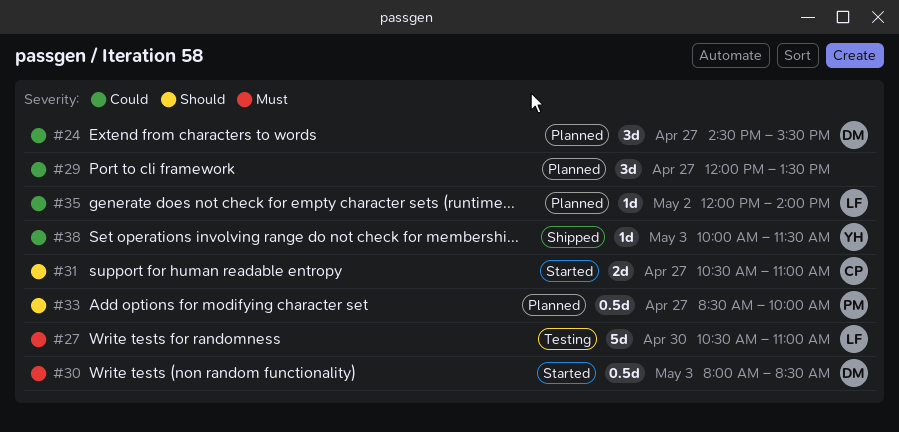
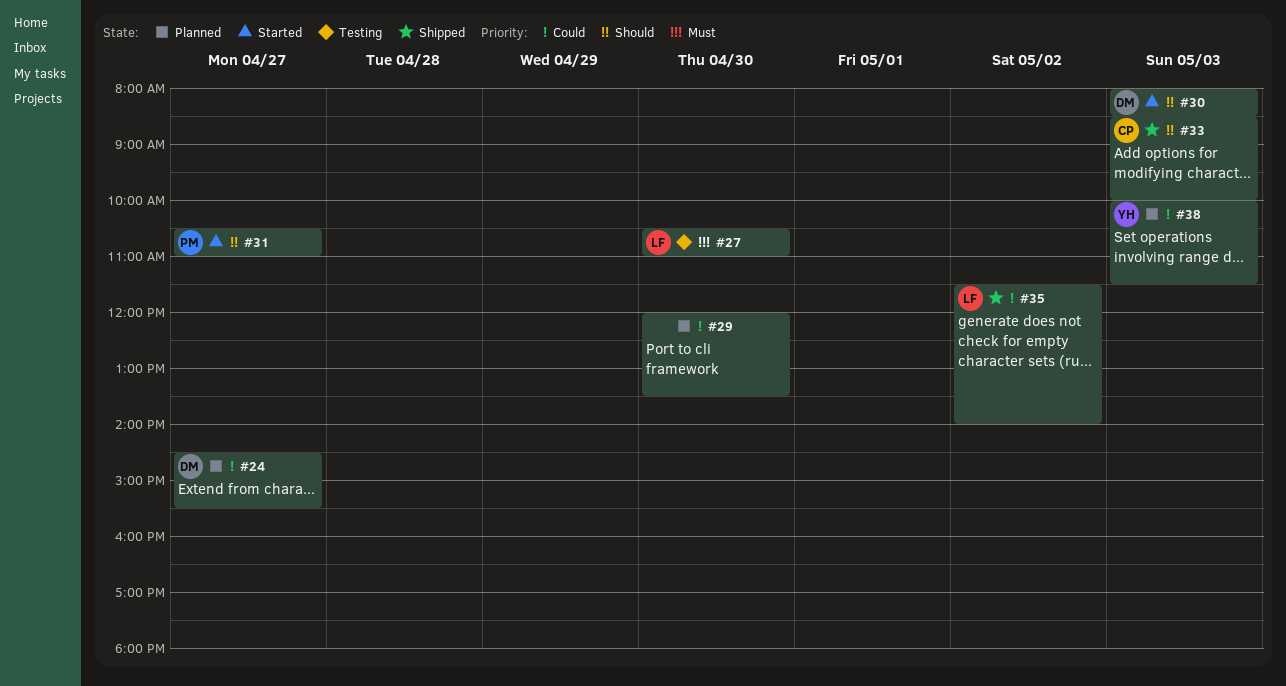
#29, day: Apr 27 -> Apr 30
#30, priority: Must -> Should
#31, owner: CP -> PM
#33, status: Planned -> Shipped
#33, owner: PM -> CP
#33, day: Apr 27 -> May 3
#35, status: Planned -> Shipped
#35, begins: 12:00 -> 11:30
#38, status: Shipped -> Planned

